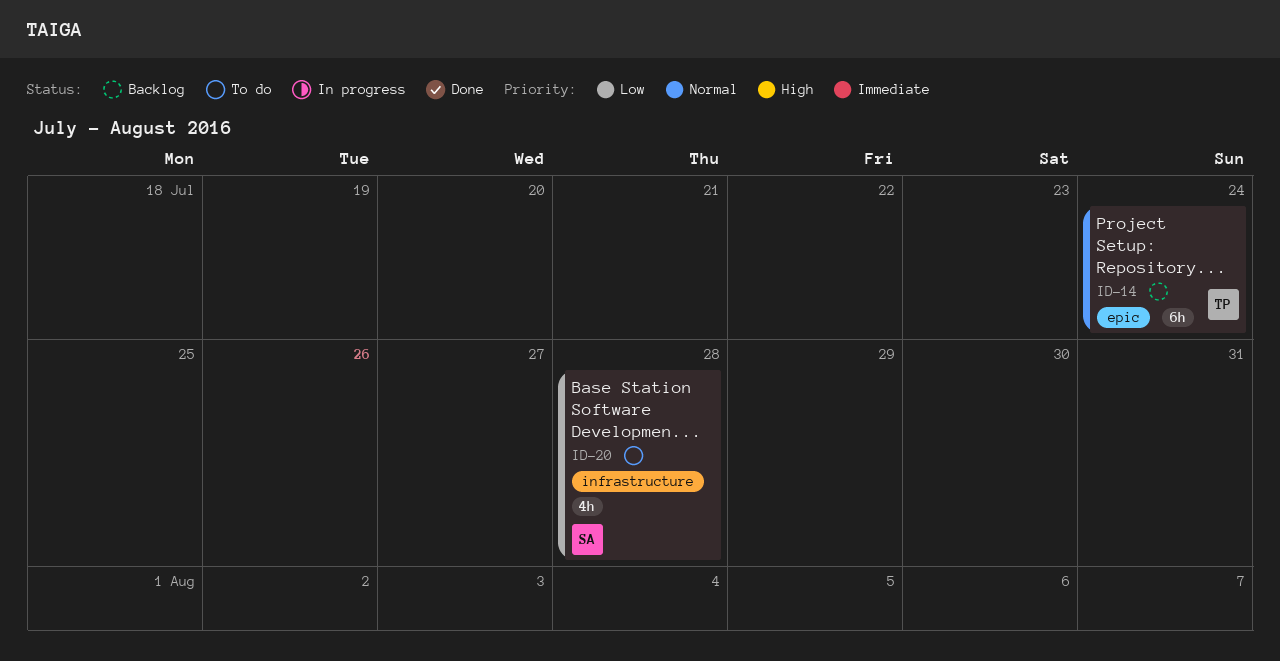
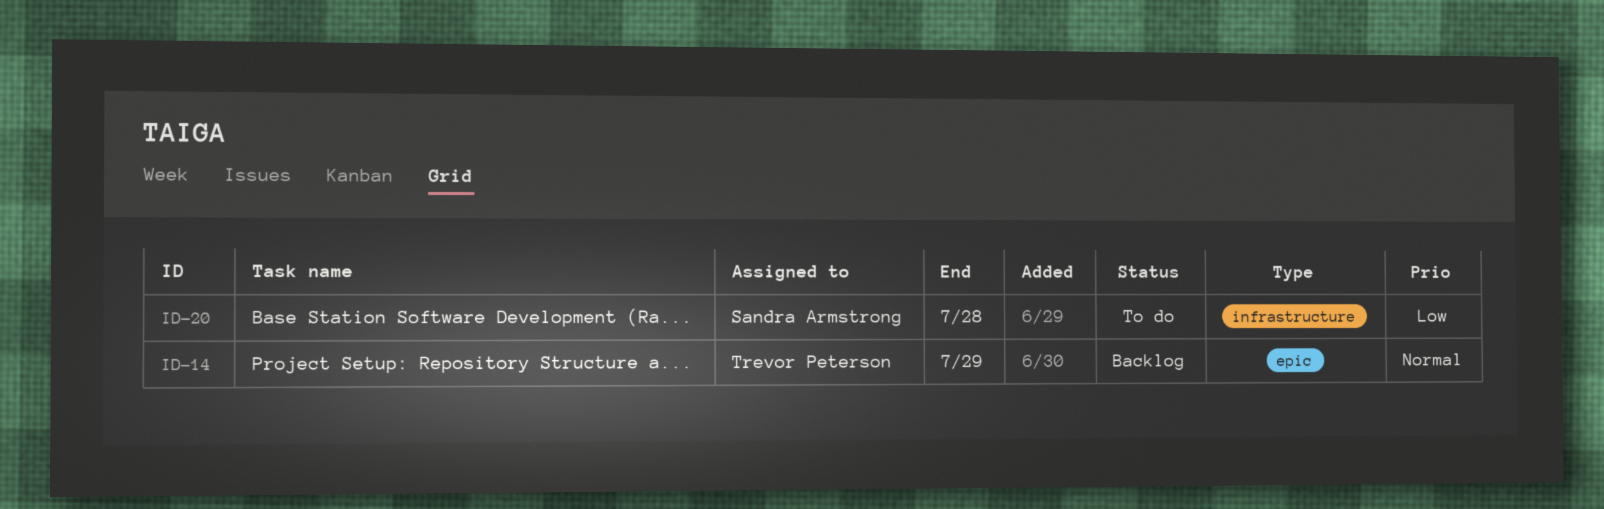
ID-14, due: Jul 24 -> Jul 29

